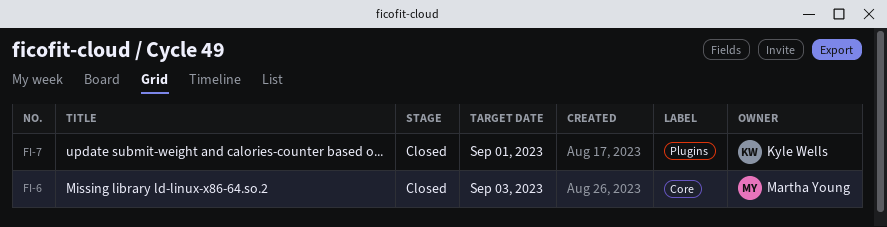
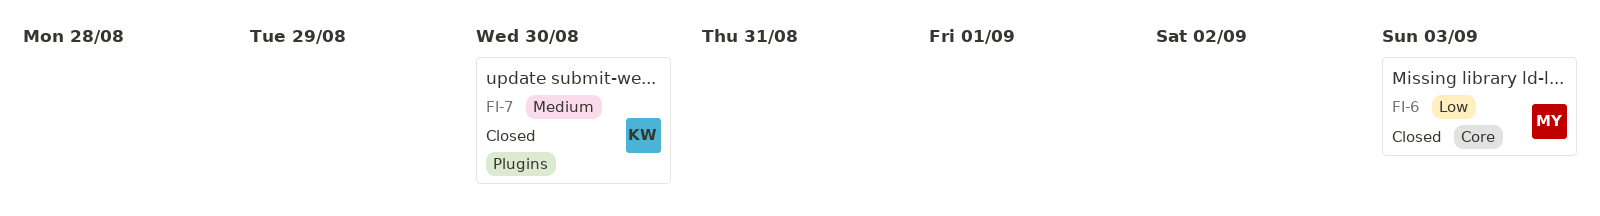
FI-7, due: Sep 1 -> Aug 30

